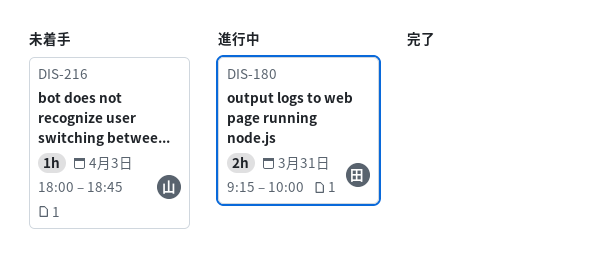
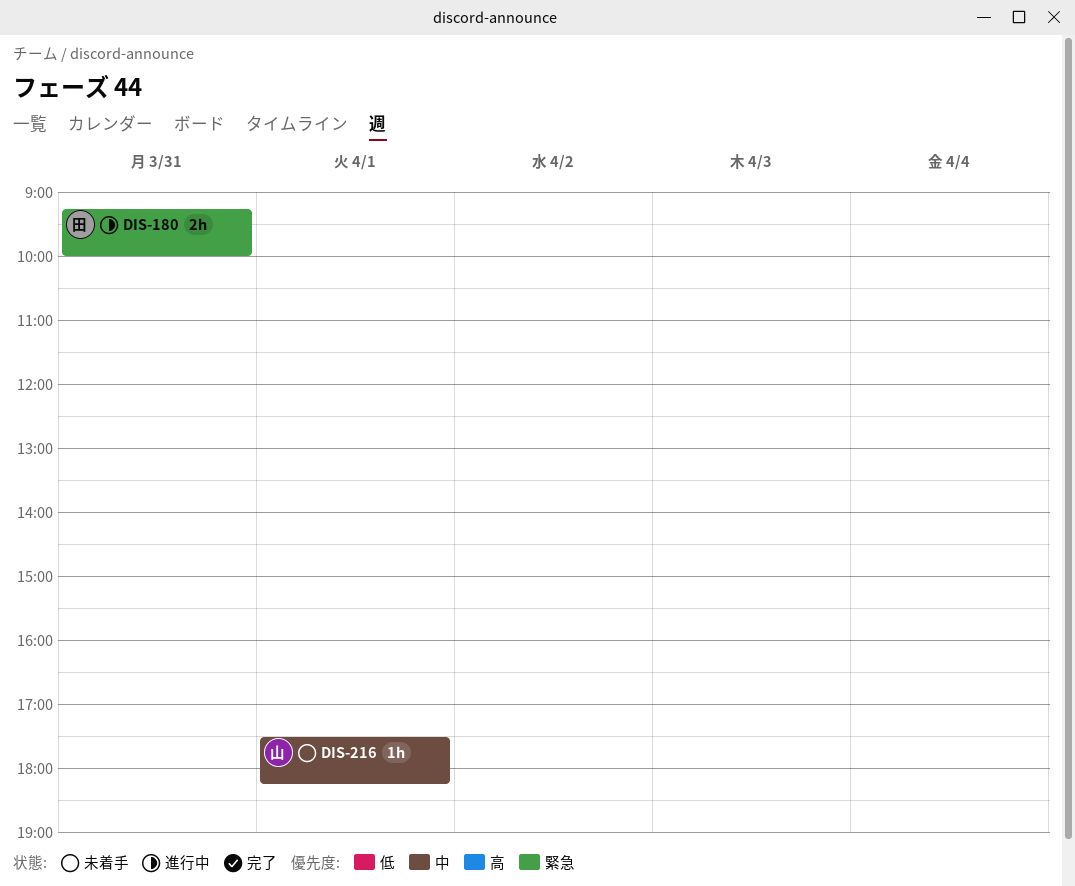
DIS-216, day: Apr 3 -> Apr 1
DIS-216, begins: 18:00 -> 17:30
DIS-216, ends: 18:45 -> 18:15

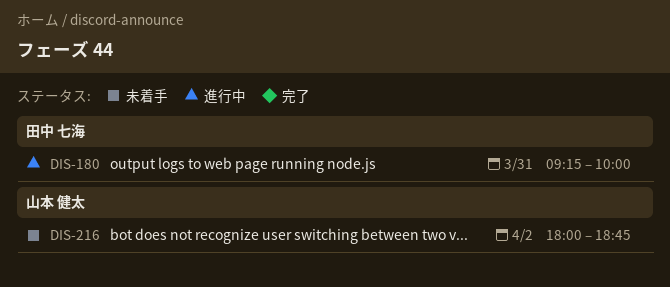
DIS-216, day: Apr 1 -> Apr 2
DIS-216, begins: 17:30 -> 18:00
DIS-216, ends: 18:15 -> 18:45

